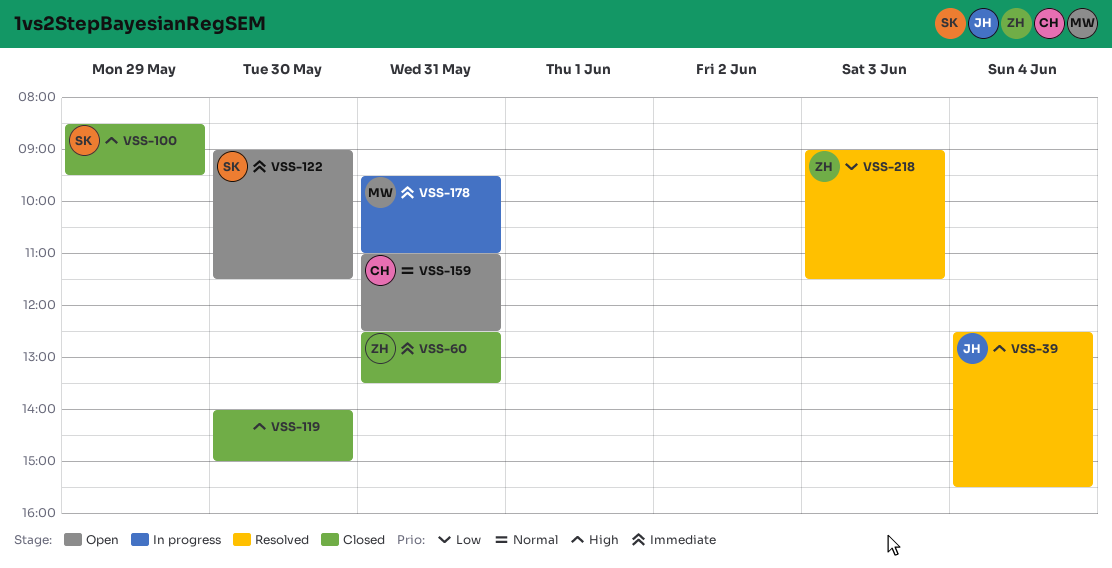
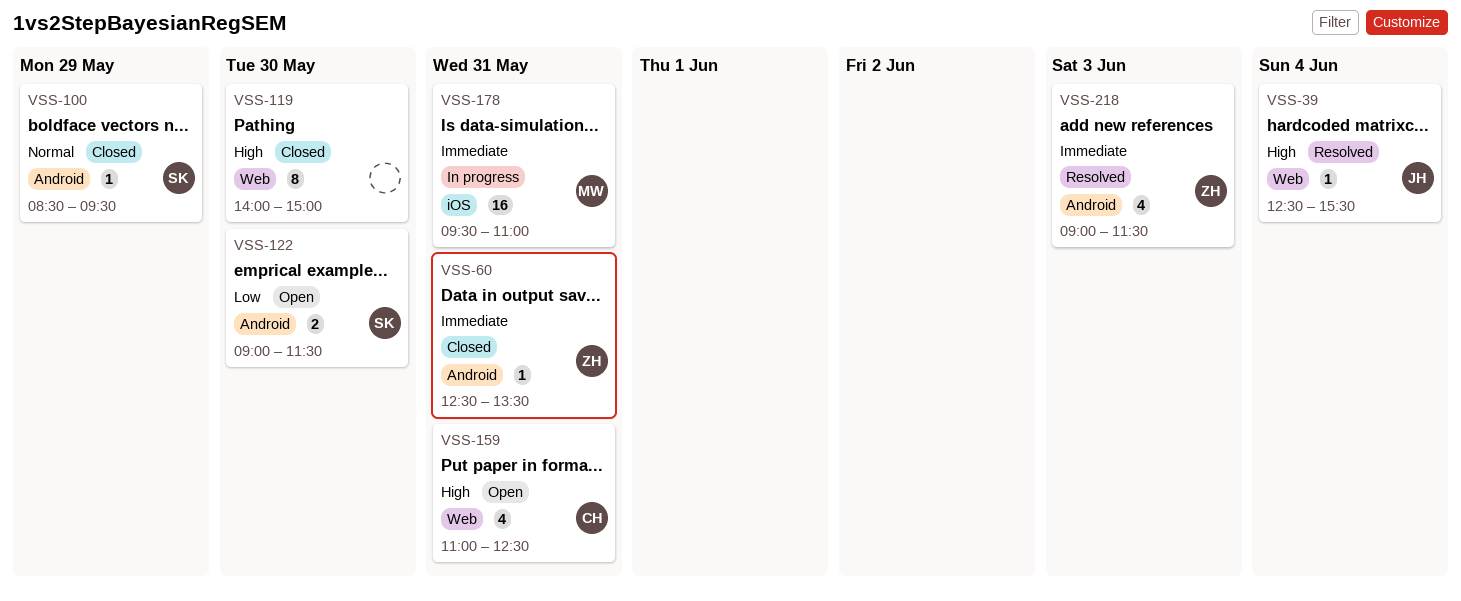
VSS-100, priority: High -> Normal
VSS-122, priority: Immediate -> Low
VSS-159, priority: Normal -> High
VSS-218, priority: Low -> Immediate

